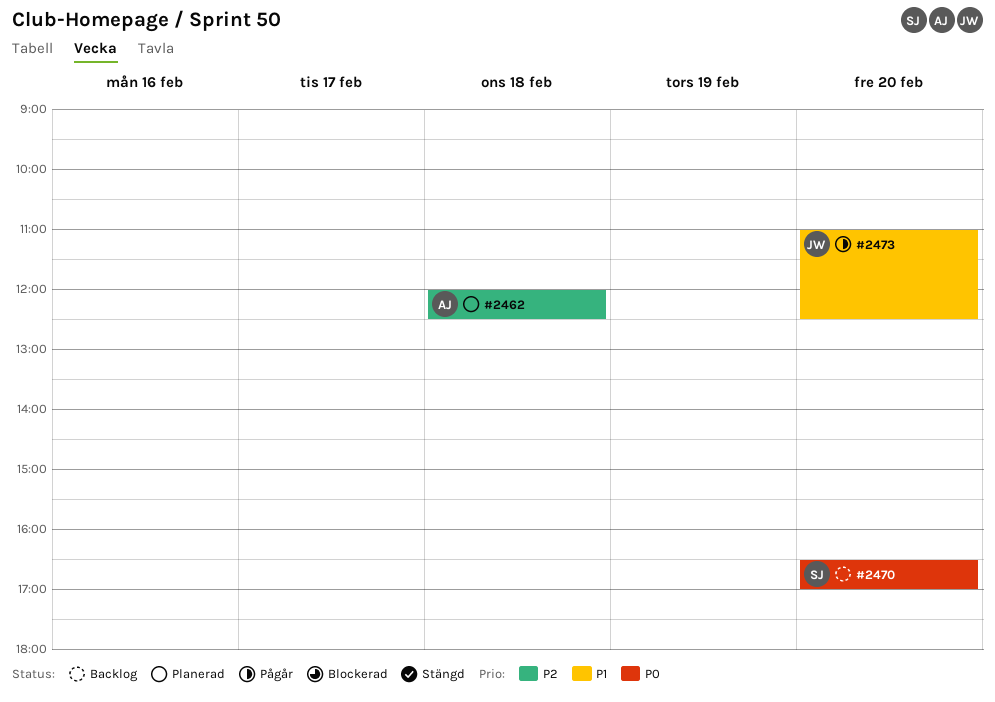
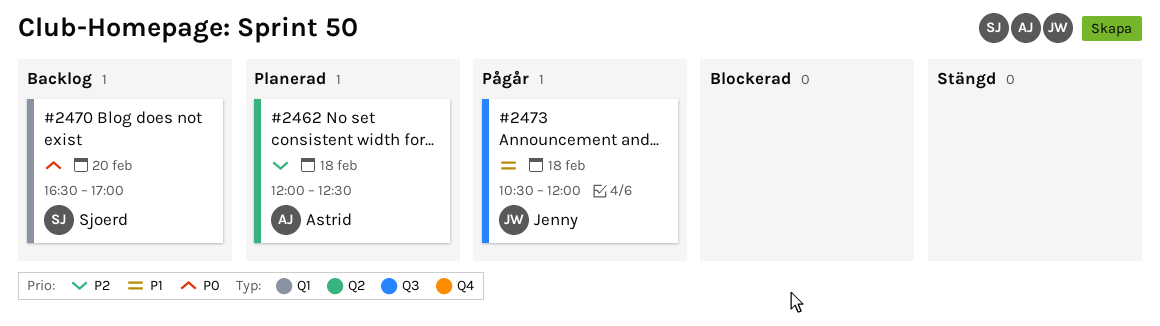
#2473, day: Feb 20 -> Feb 18
#2473, begins: 11:00 -> 10:30
#2473, ends: 12:30 -> 12:00

